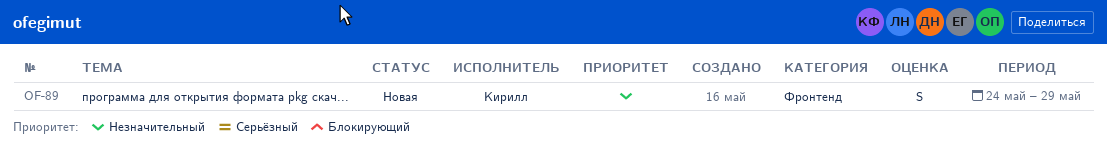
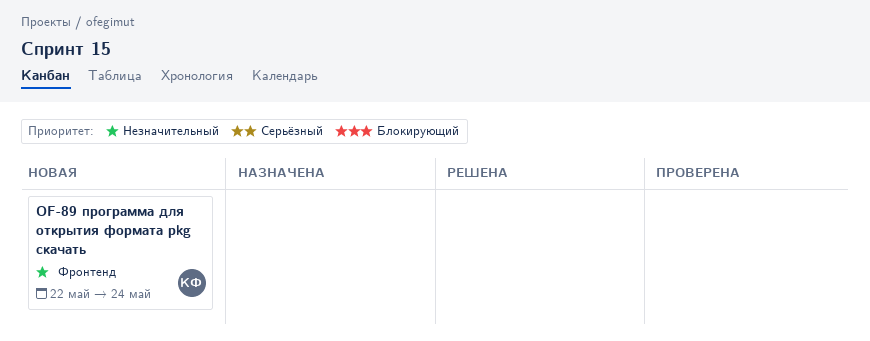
OF-89, start: May 24 -> May 22
OF-89, due: May 29 -> May 24

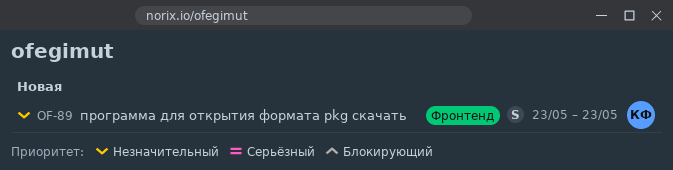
OF-89, start: May 22 -> May 23
OF-89, due: May 24 -> May 23

